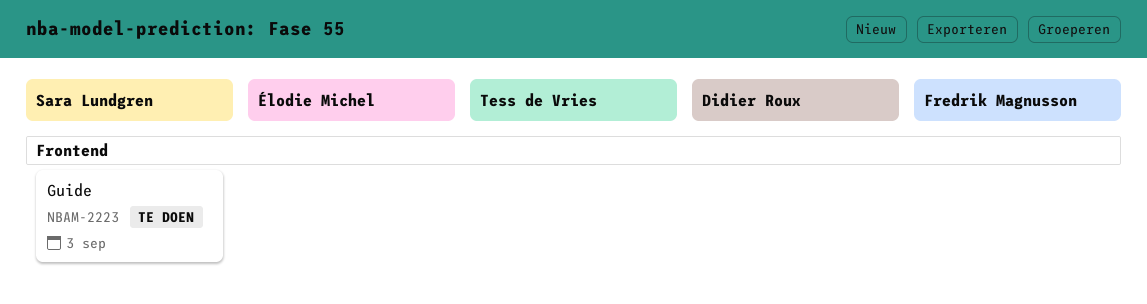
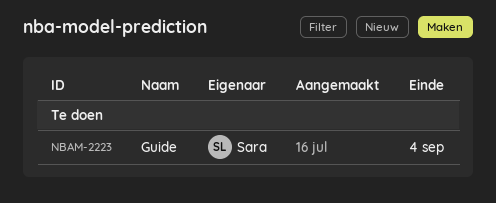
NBAM-2223, due: Sep 3 -> Sep 4

